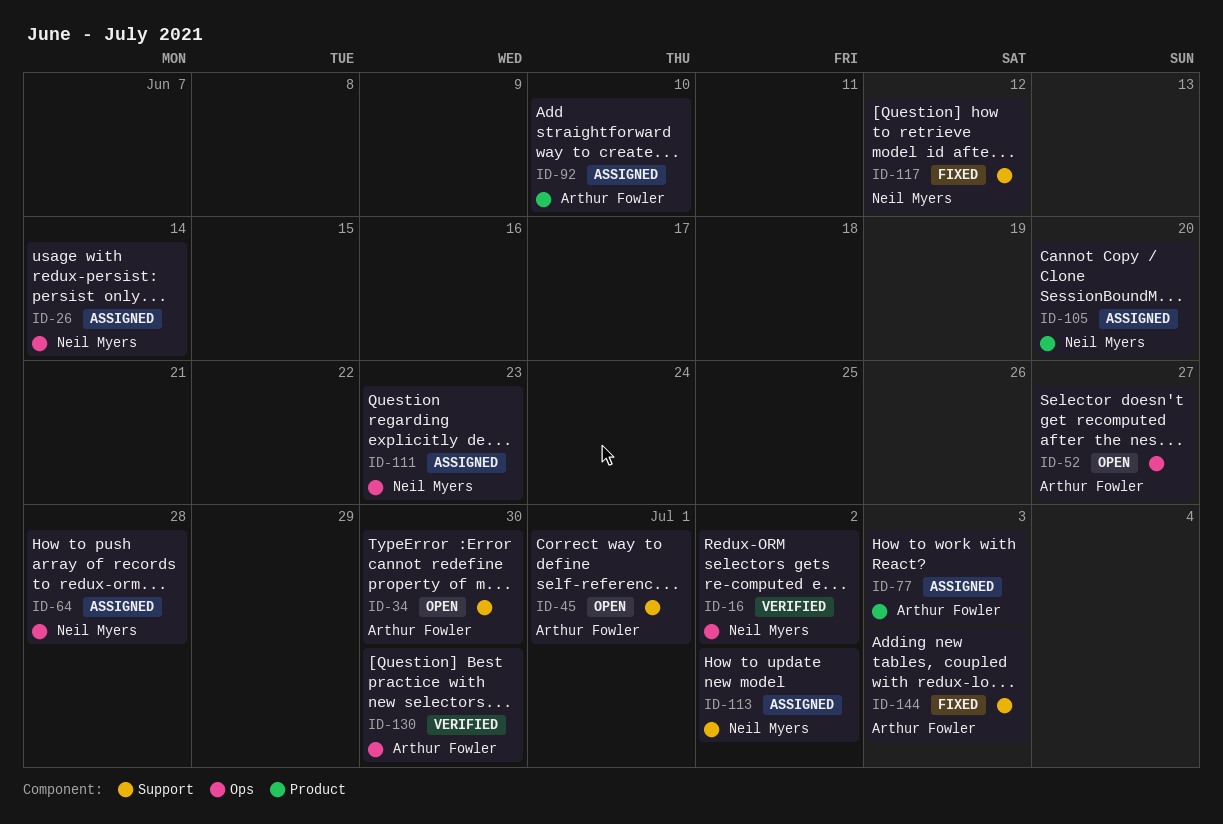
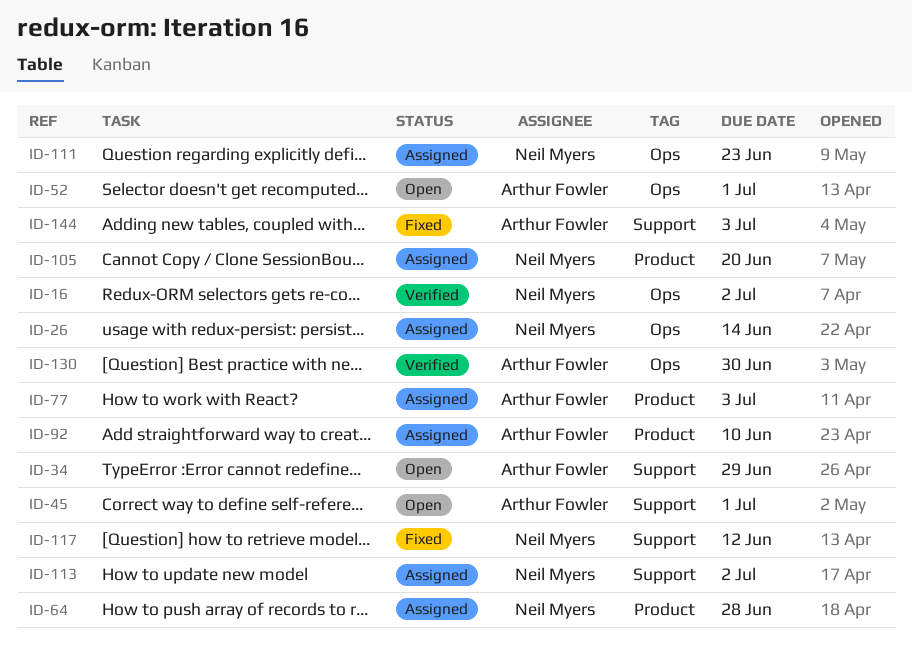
ID-34, due: Jun 30 -> Jun 29
ID-52, due: Jun 27 -> Jul 1
ID-64, label: Ops -> Product

